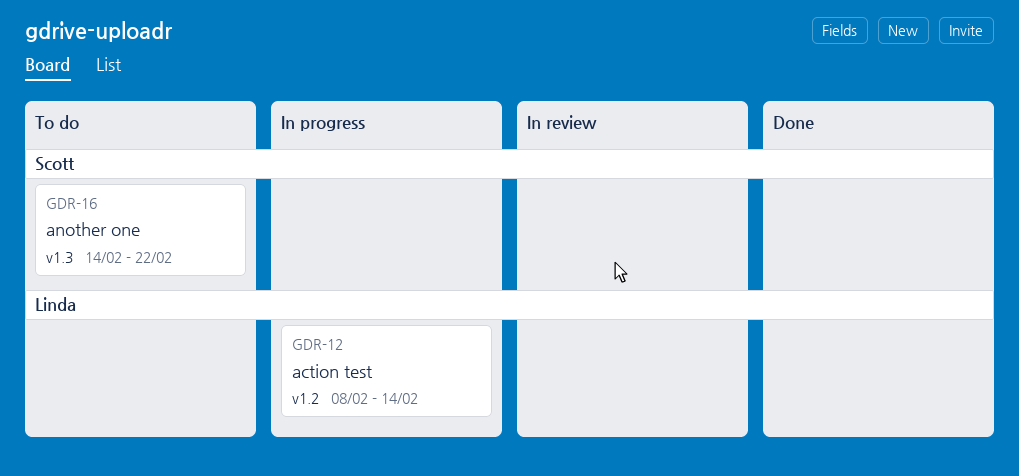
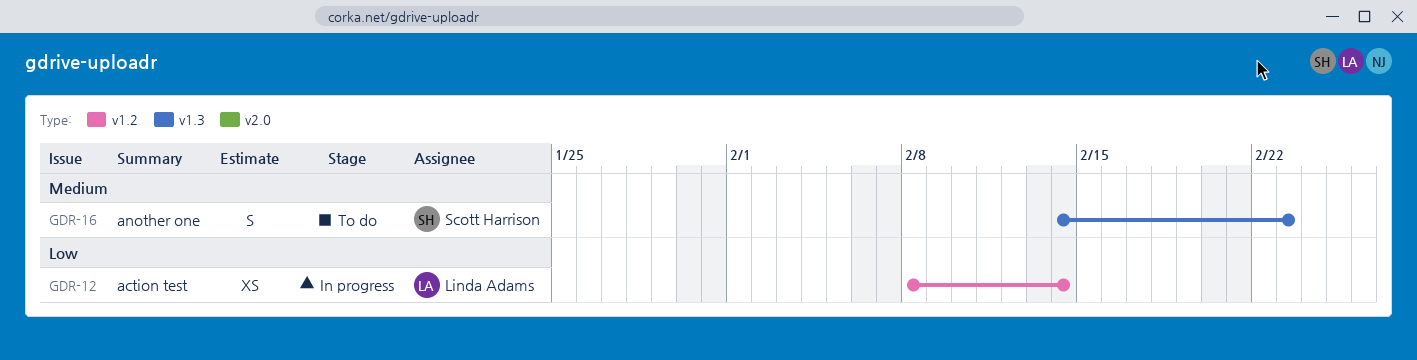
GDR-16, due: Feb 22 -> Feb 23

